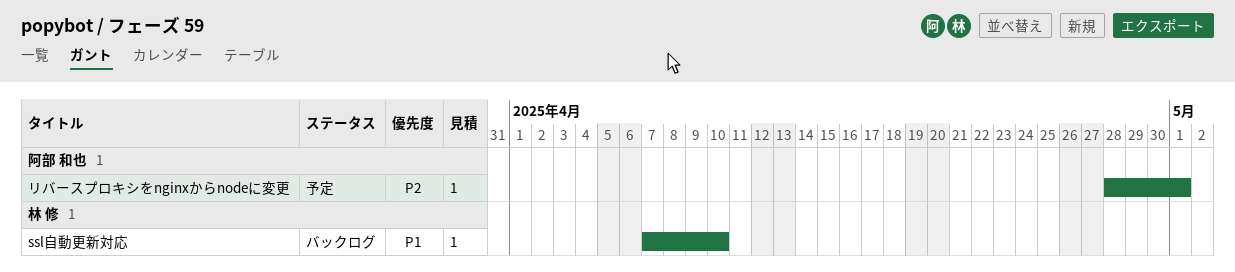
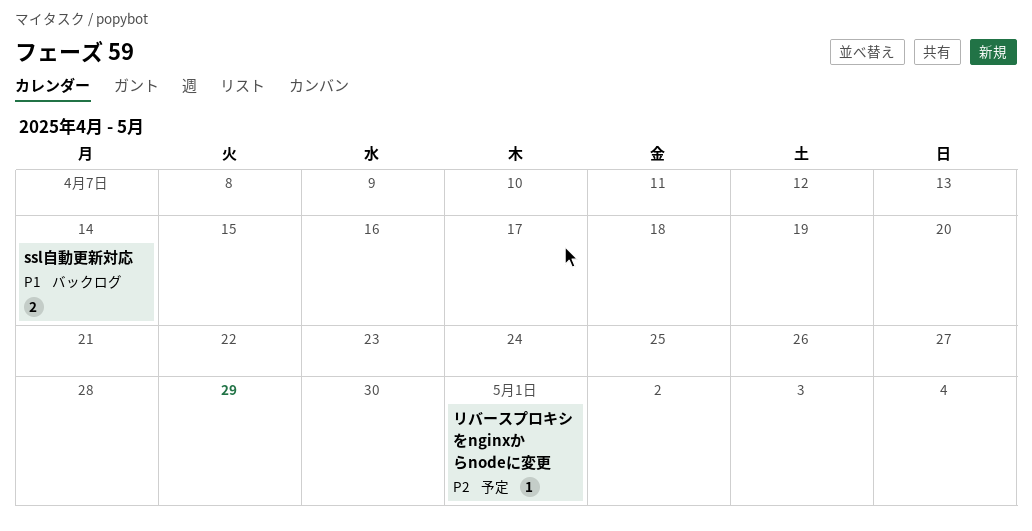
ssl自動更新対応, estimate: 1 -> 2
ssl自動更新対応, due: Apr 10 -> Apr 14

